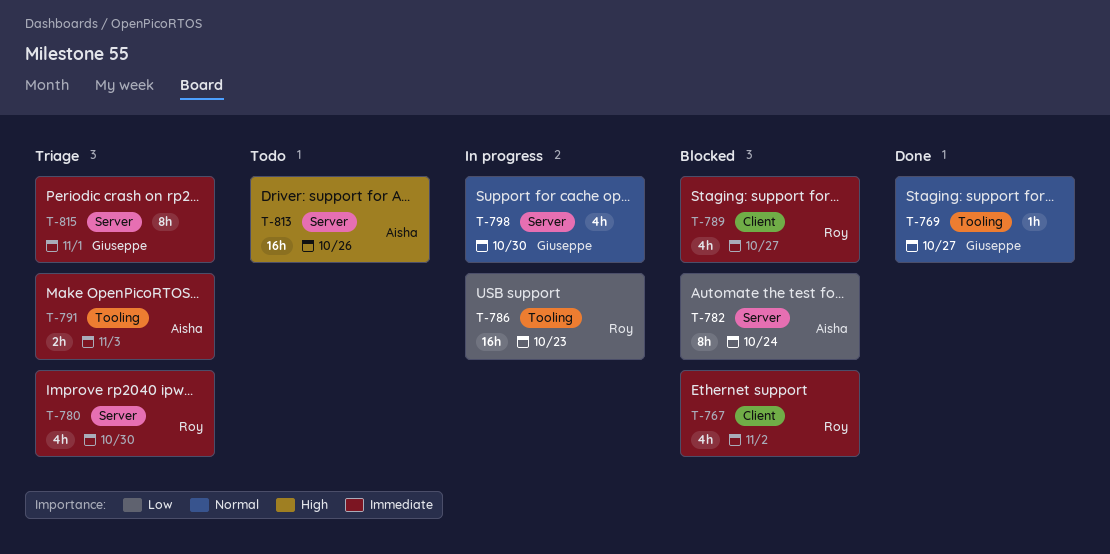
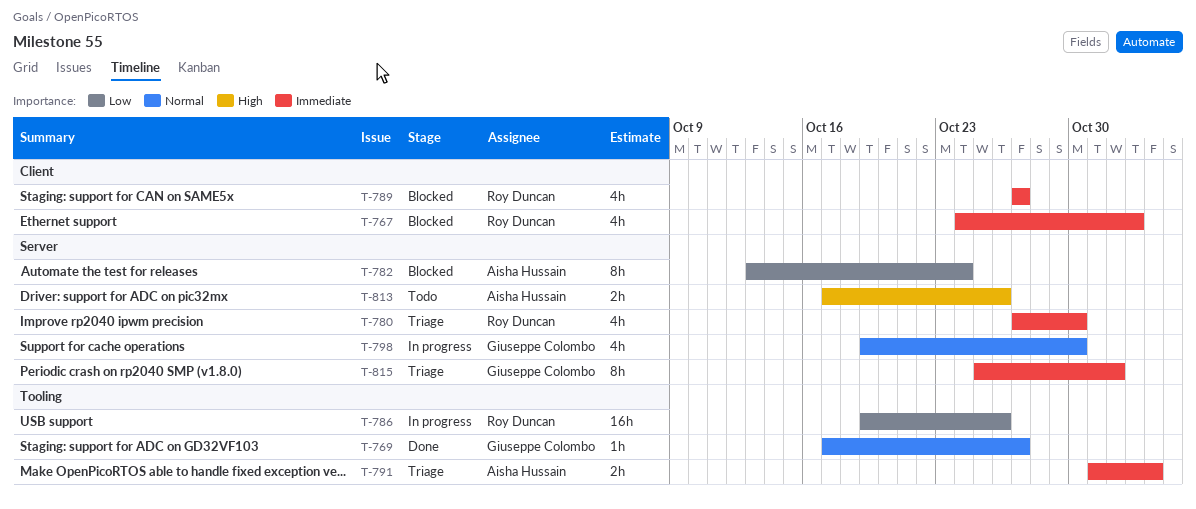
T-786, due: Oct 23 -> Oct 26
T-813, estimate: 16h -> 2h

